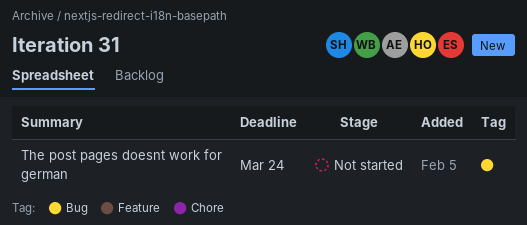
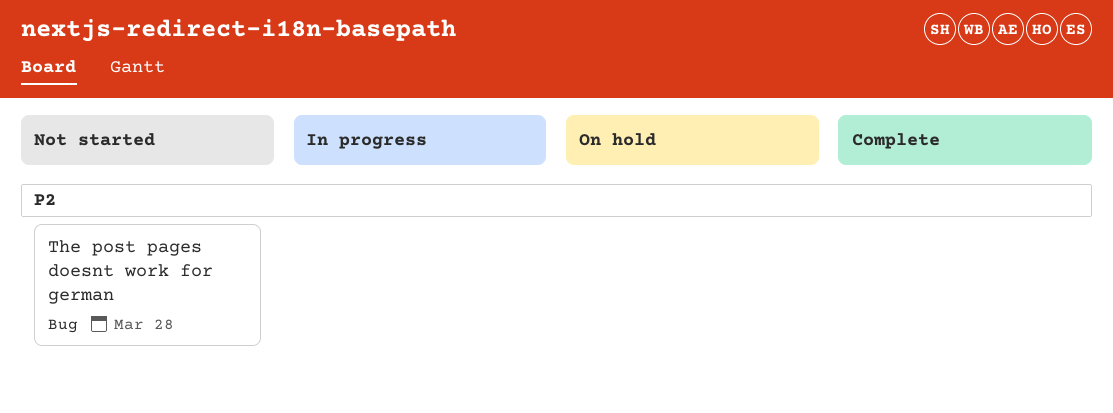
The post pages doesnt work for german, due: Mar 24 -> Mar 28

